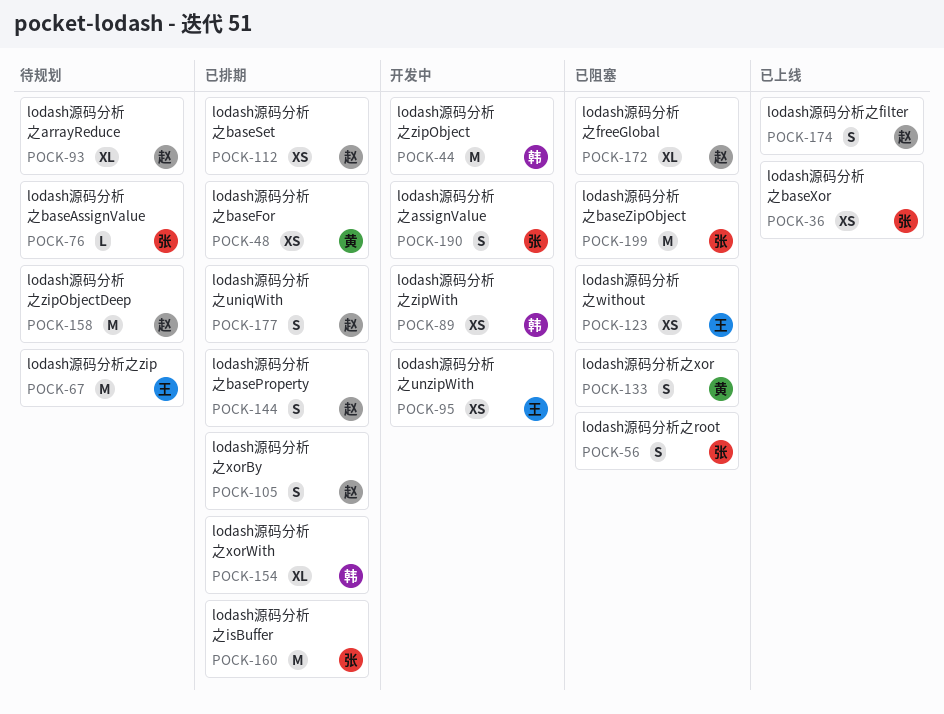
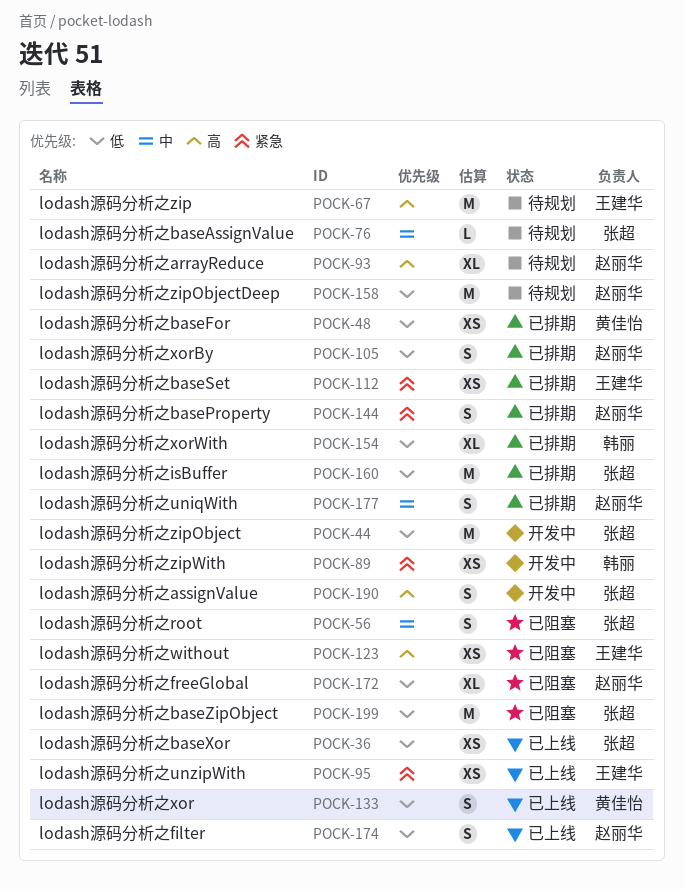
POCK-44, owner: 韩丽 -> 张超
POCK-95, status: 开发中 -> 已上线
POCK-112, owner: 赵丽华 -> 王建华
POCK-133, status: 已阻塞 -> 已上线

